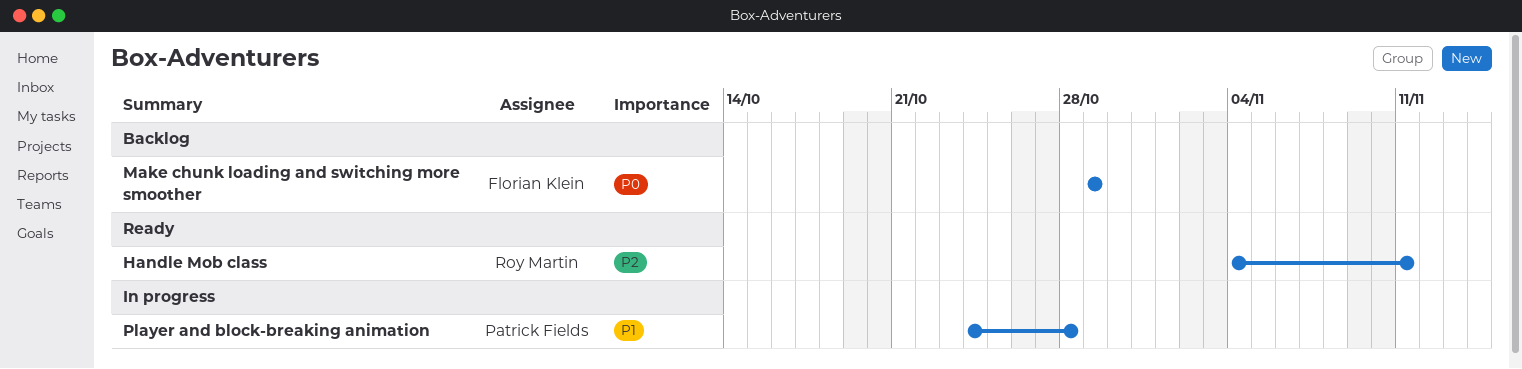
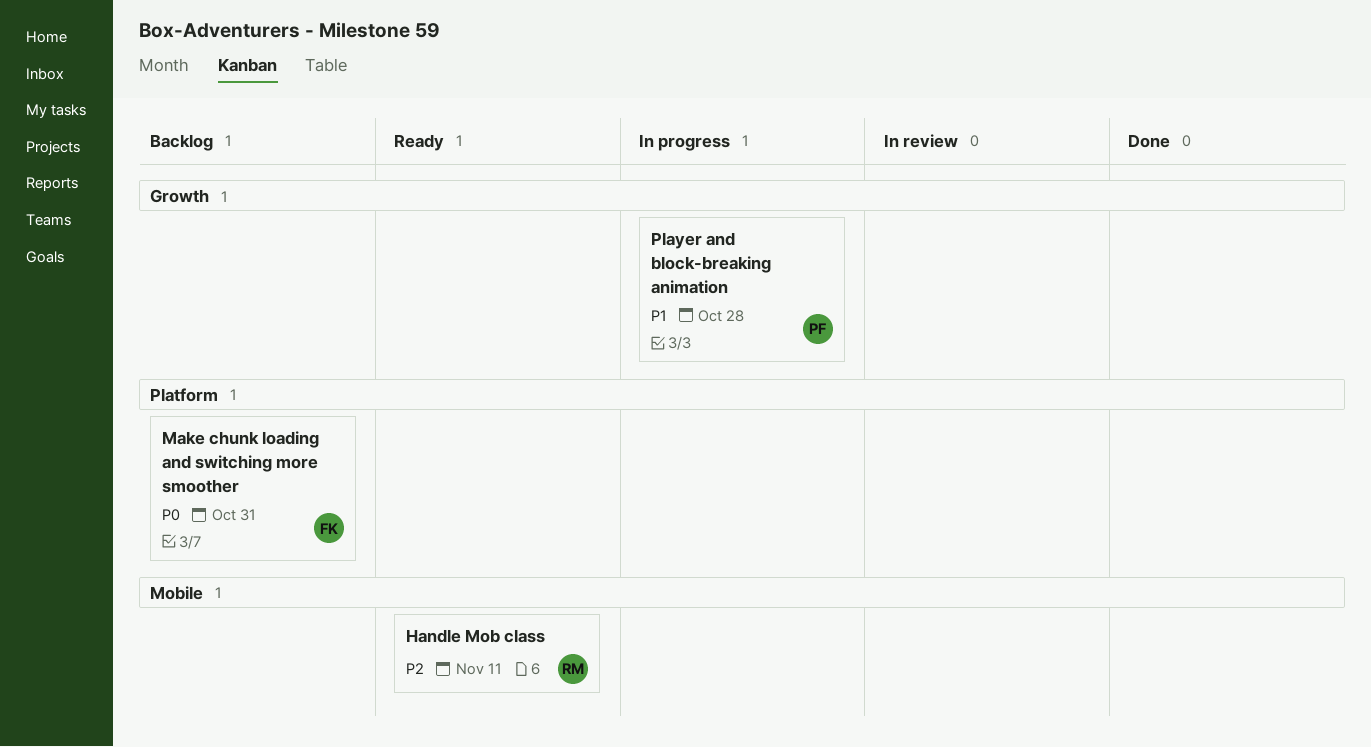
Make chunk loading and switching more smoother, due: Oct 29 -> Oct 31

